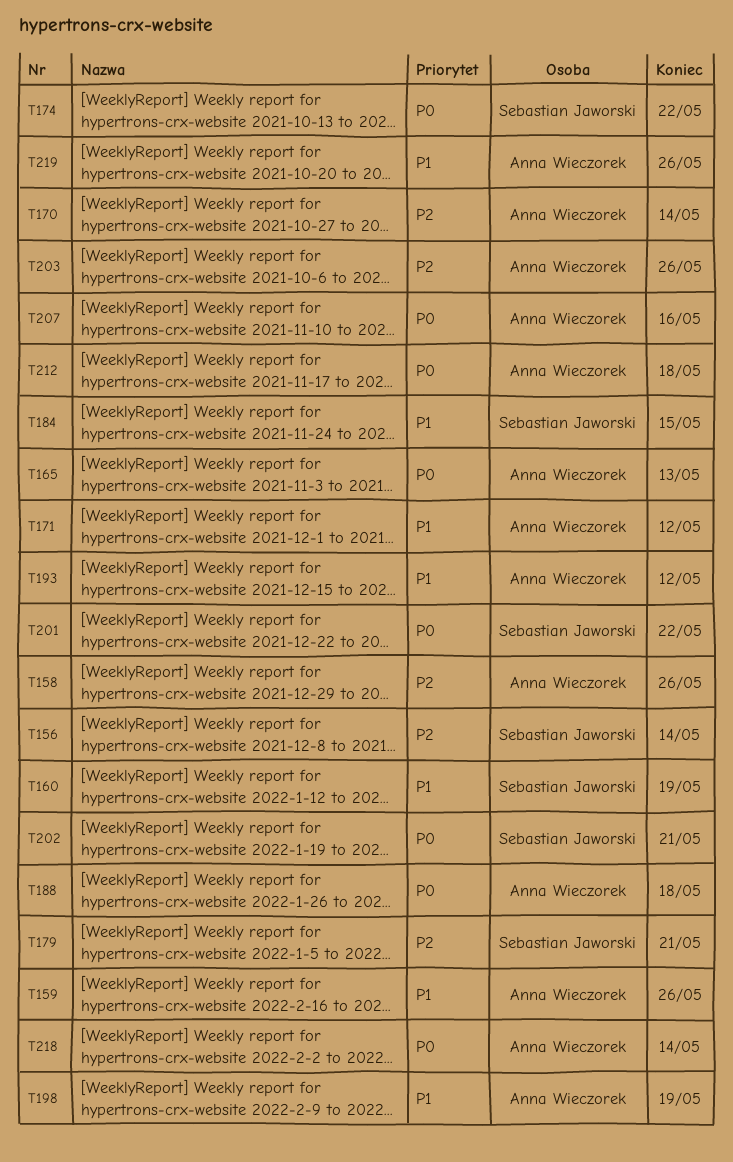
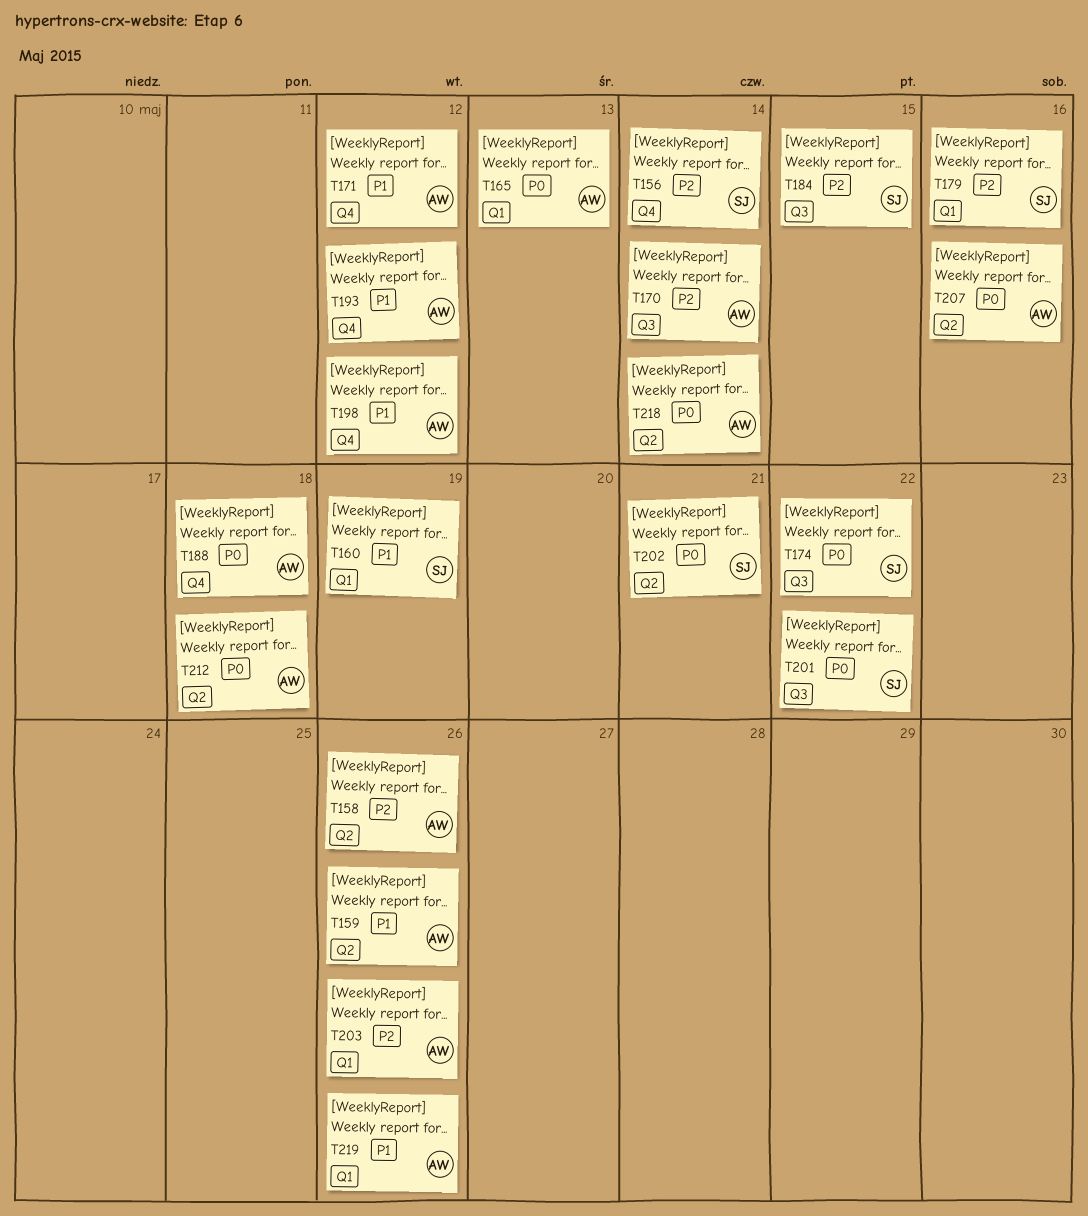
T179, due: May 21 -> May 16
T184, priority: P1 -> P2
T198, due: May 19 -> May 12

